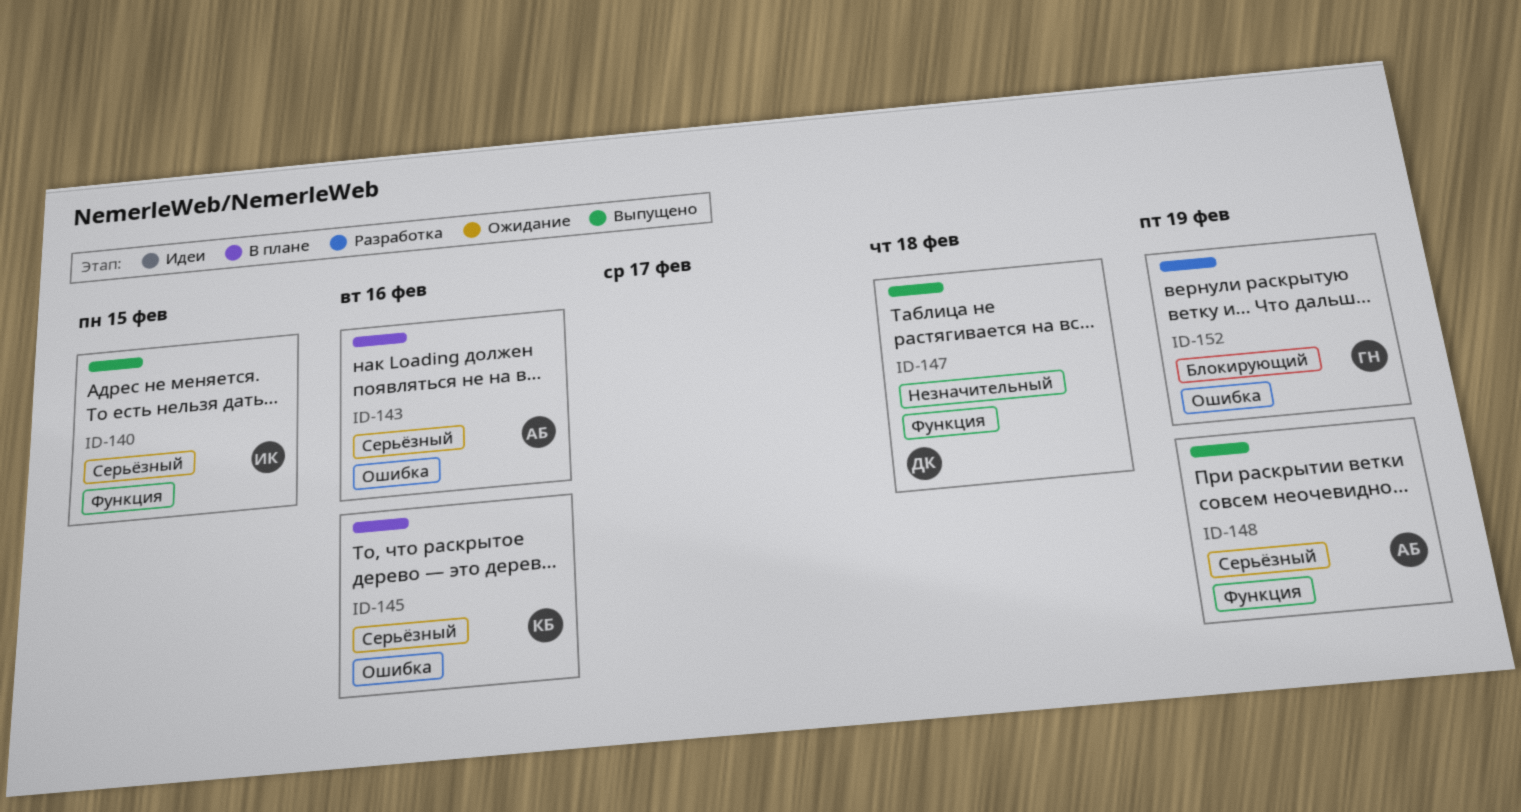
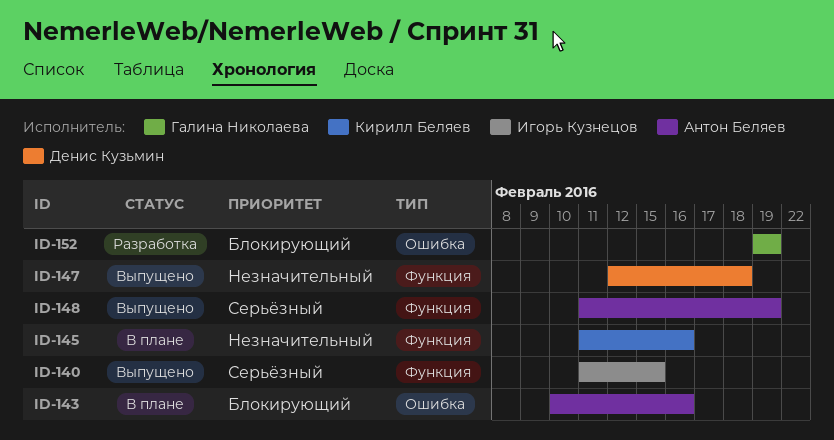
ID-143, priority: Серьёзный -> Блокирующий
ID-145, priority: Серьёзный -> Незначительный
ID-145, label: Ошибка -> Функция

